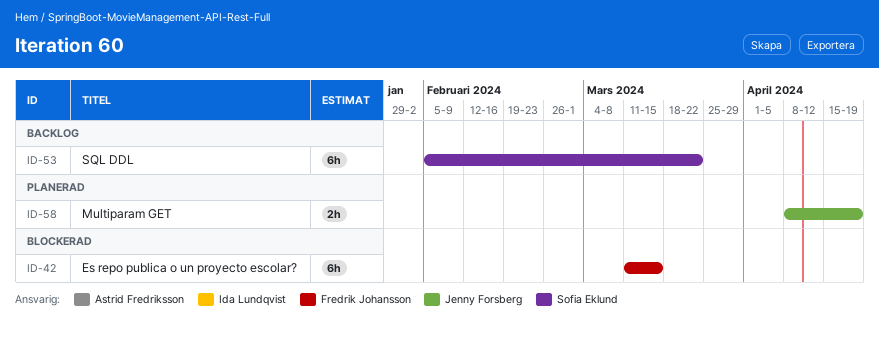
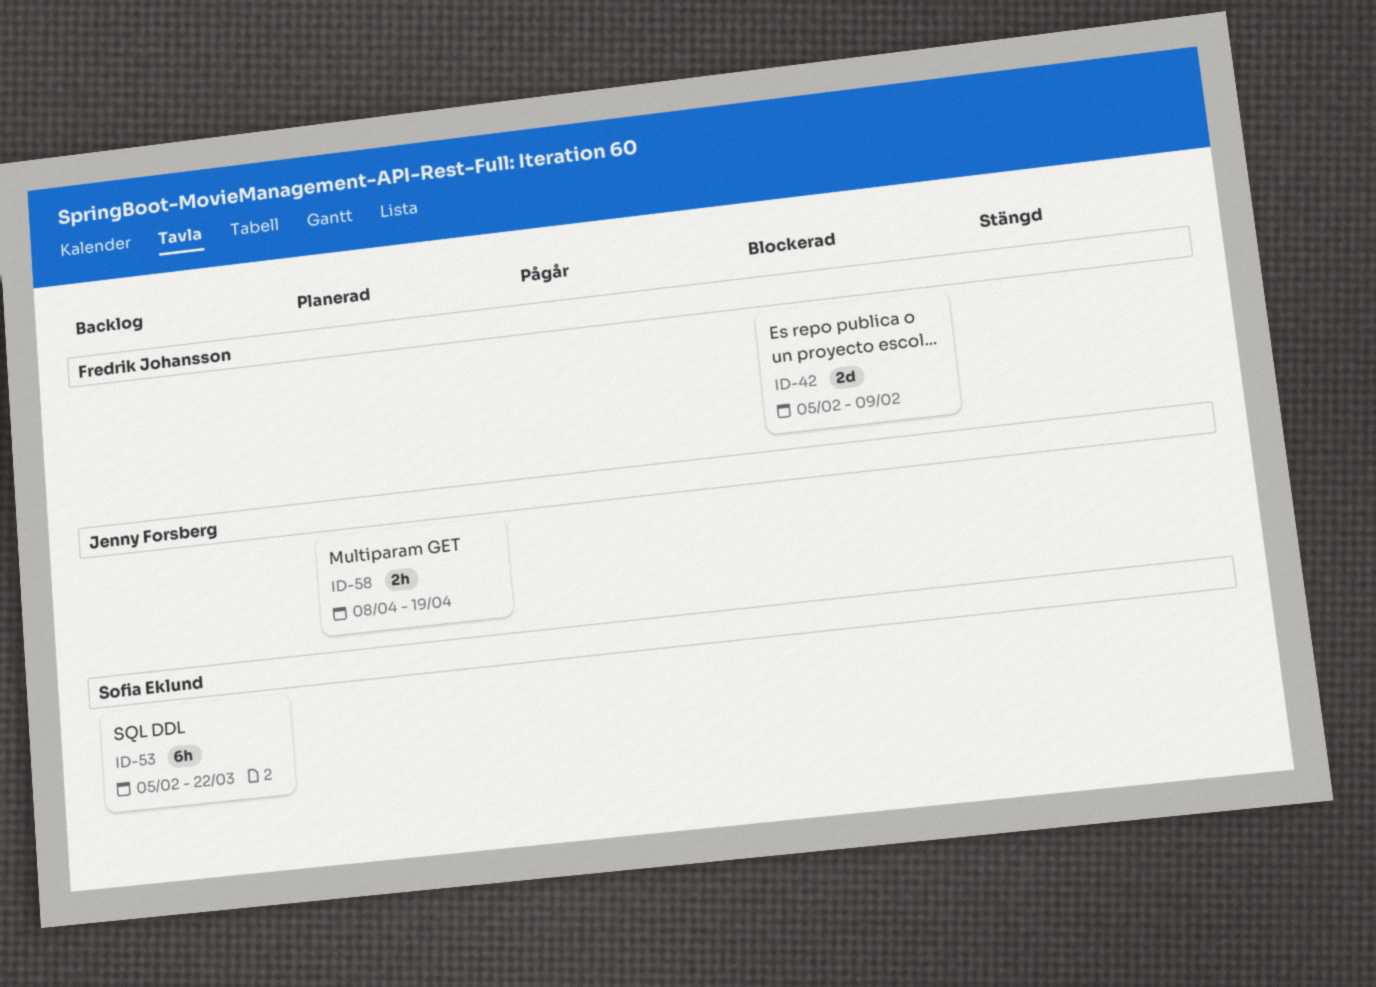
ID-42, estimate: 6h -> 2d
ID-42, start: Mar 11 -> Feb 5
ID-42, due: Mar 15 -> Feb 9

